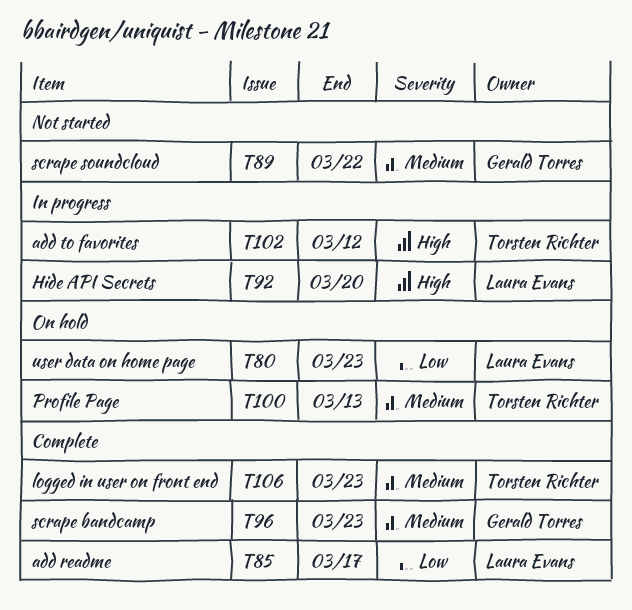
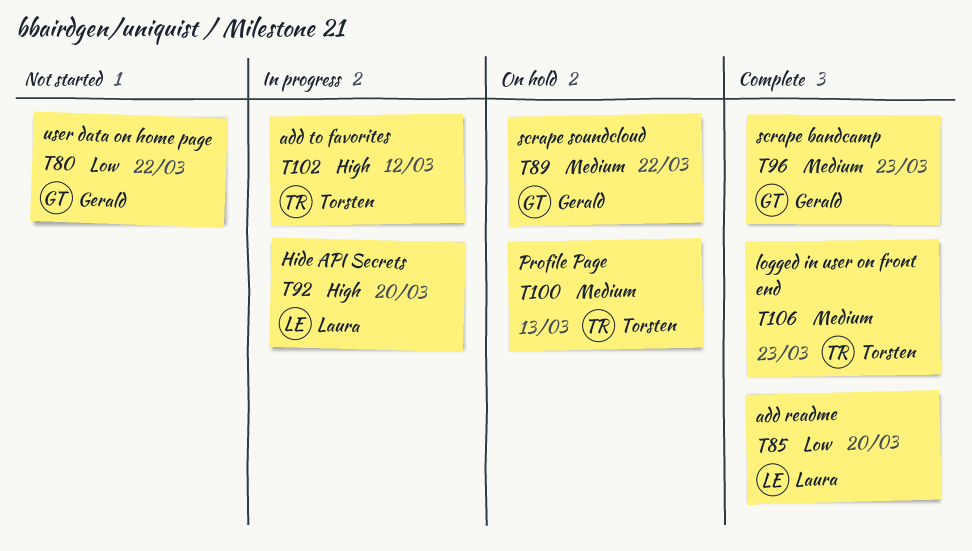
T80, status: On hold -> Not started
T80, owner: Laura Evans -> Gerald Torres
T80, due: Mar 23 -> Mar 22
T85, due: Mar 17 -> Mar 20
T89, status: Not started -> On hold

